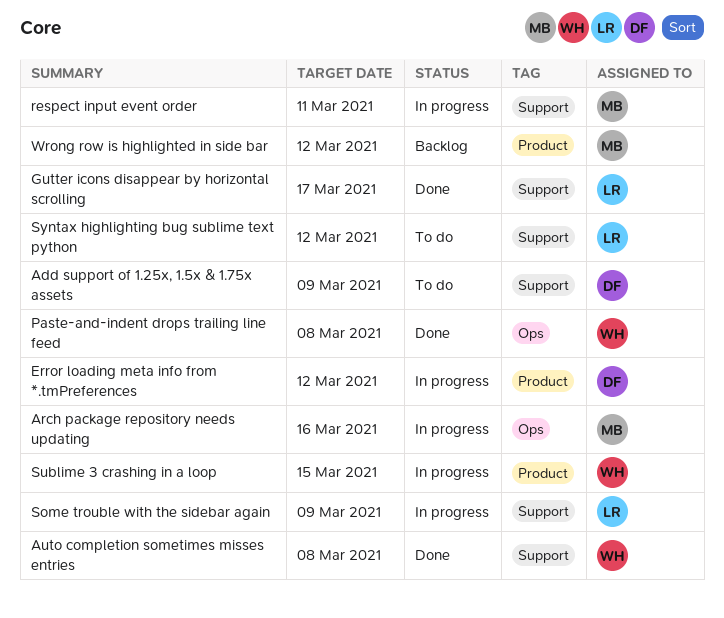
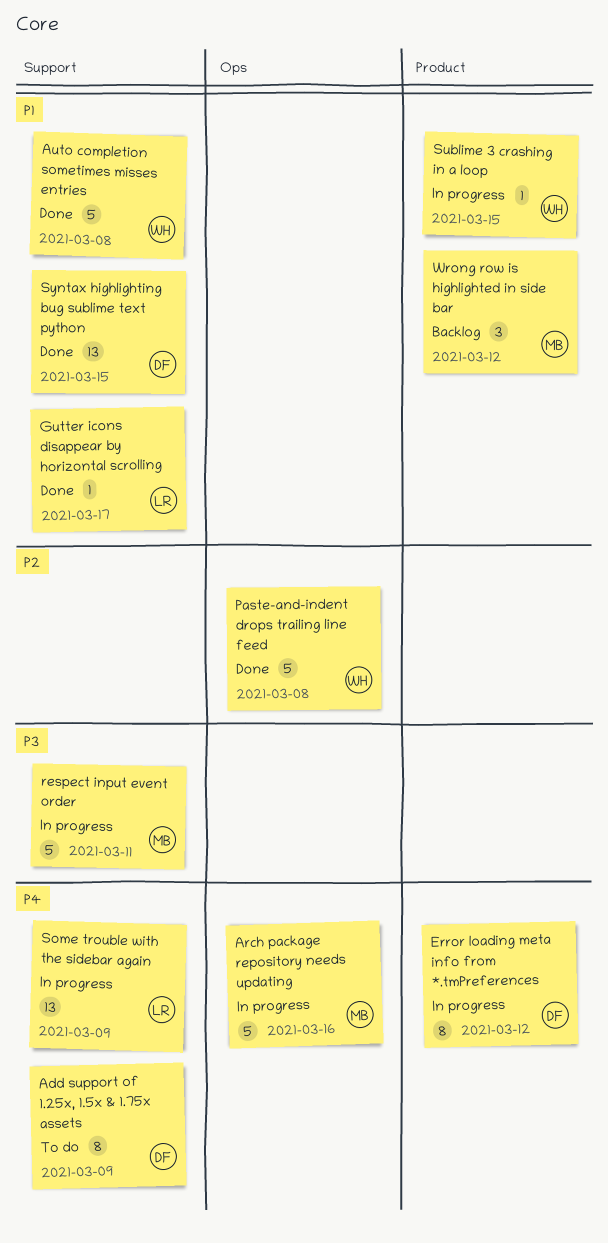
Syntax highlighting bug sublime text python, status: To do -> Done
Syntax highlighting bug sublime text python, owner: LR -> DF
Syntax highlighting bug sublime text python, due: Mar 12 -> Mar 15

